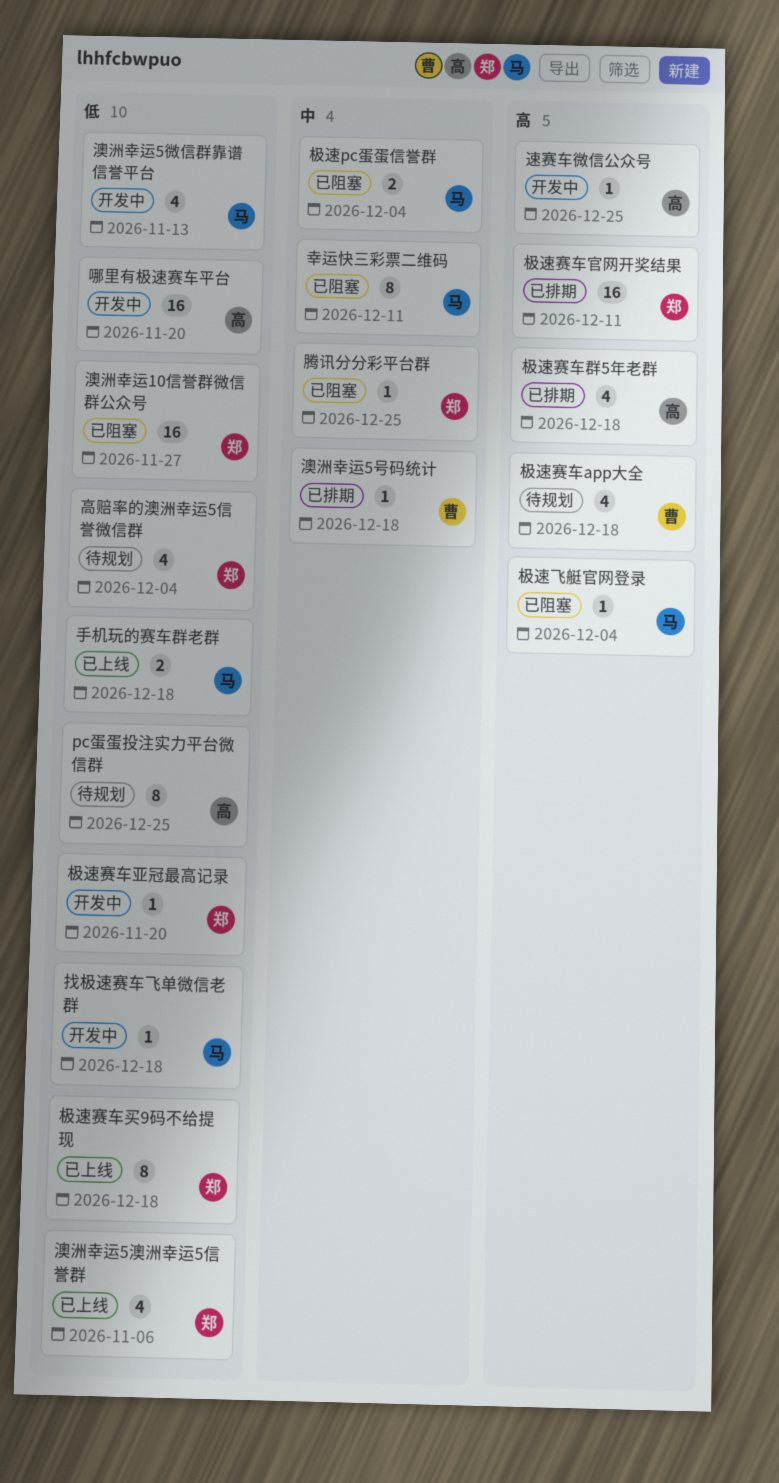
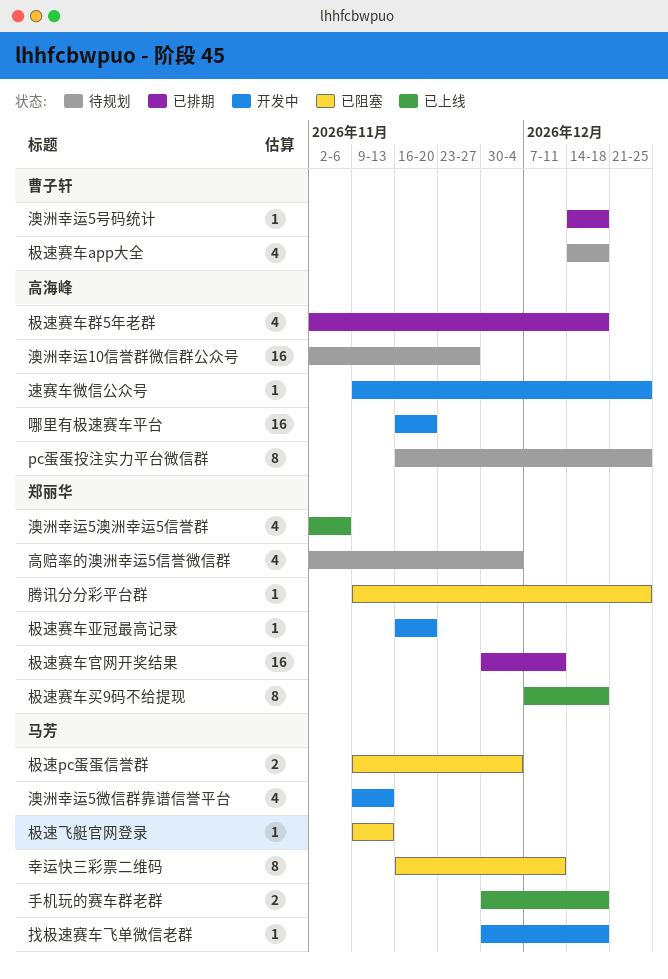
极速飞艇官网登录, due: Dec 4 -> Nov 13
澳洲幸运10信誉群微信群公众号, status: 已阻塞 -> 待规划
澳洲幸运10信誉群微信群公众号, owner: 郑丽华 -> 高海峰

